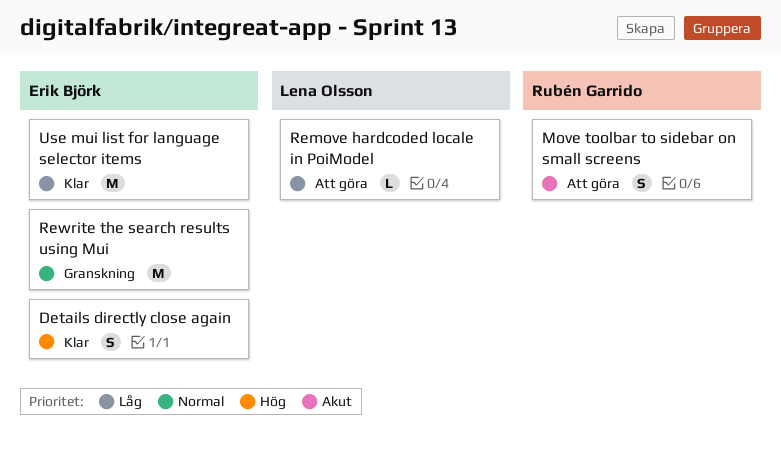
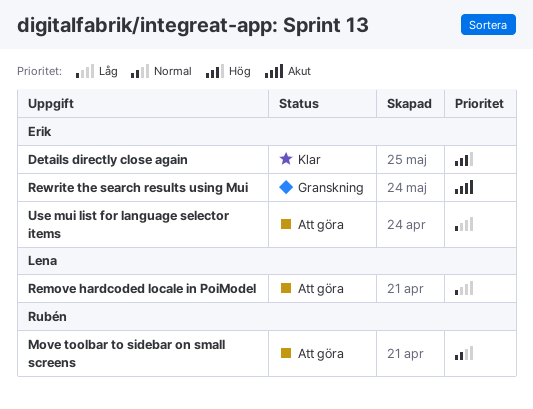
Move toolbar to sidebar on small screens, priority: Akut -> Normal
Rewrite the search results using Mui, priority: Normal -> Akut
Use mui list for language selector items, status: Klar -> Att göra

